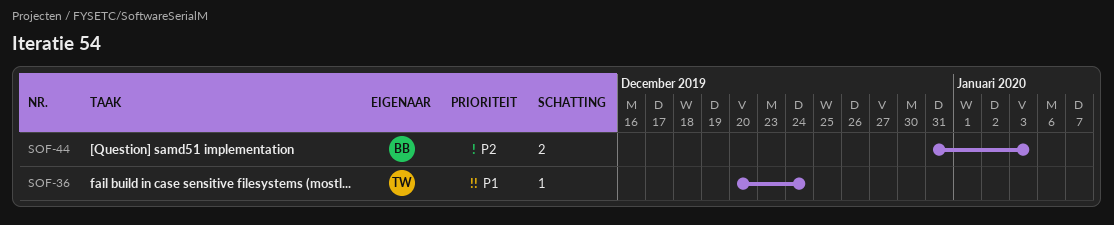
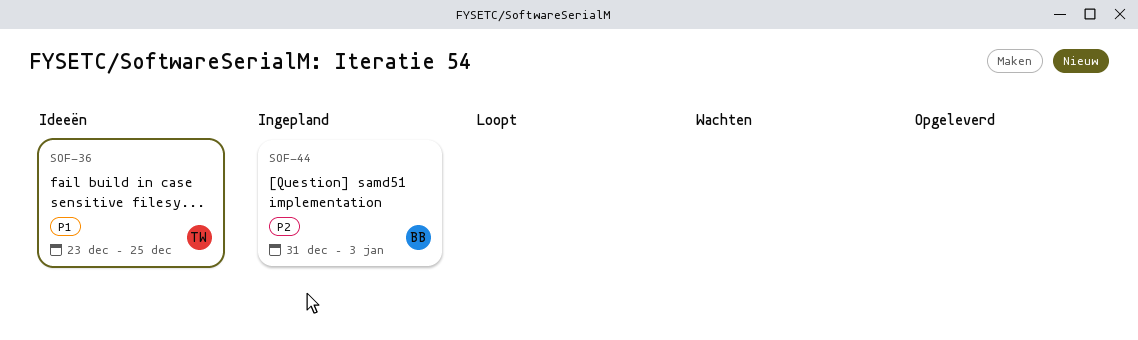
SOF-36, start: Dec 20 -> Dec 23
SOF-36, due: Dec 24 -> Dec 25

